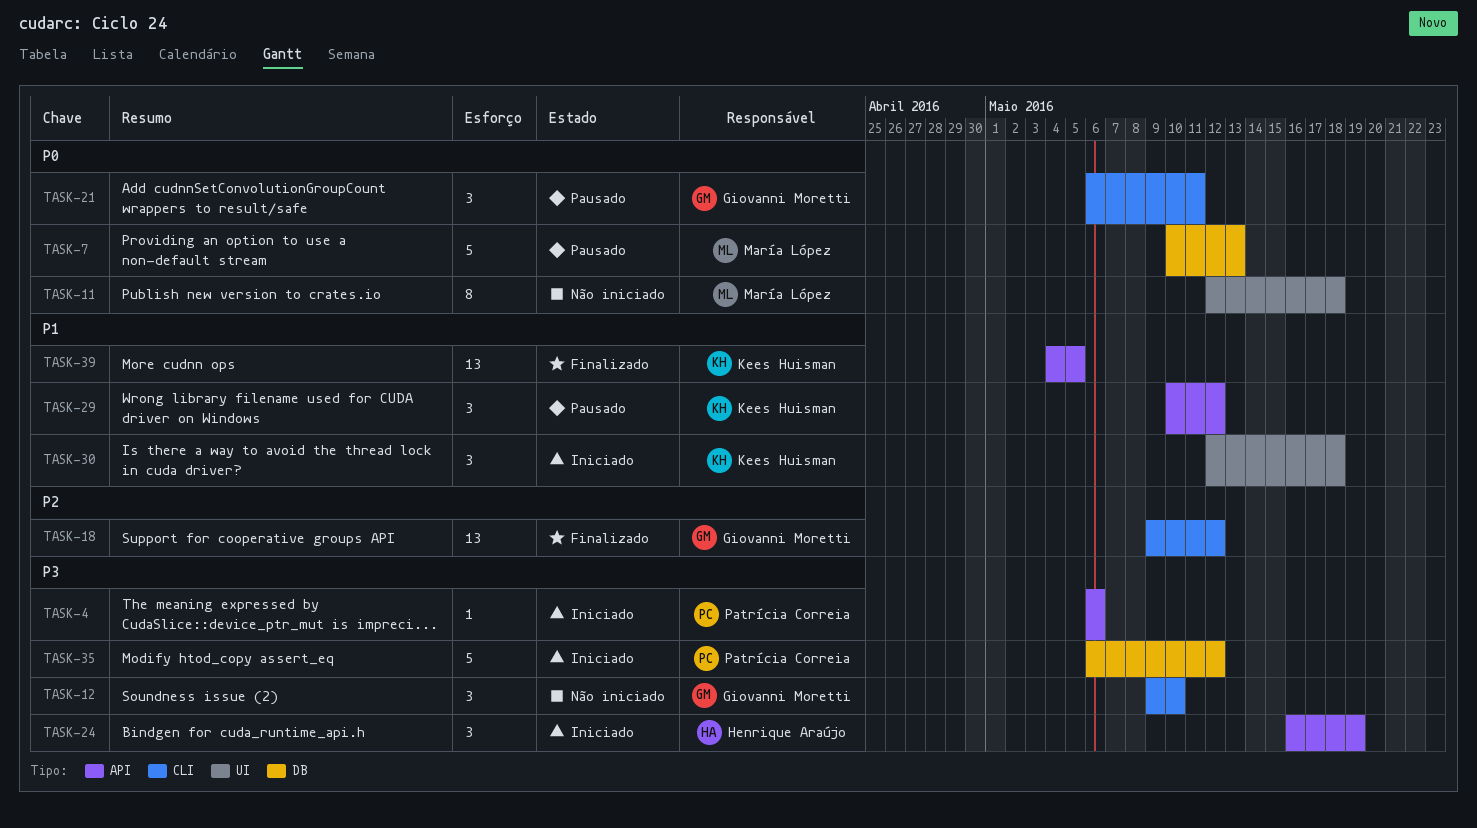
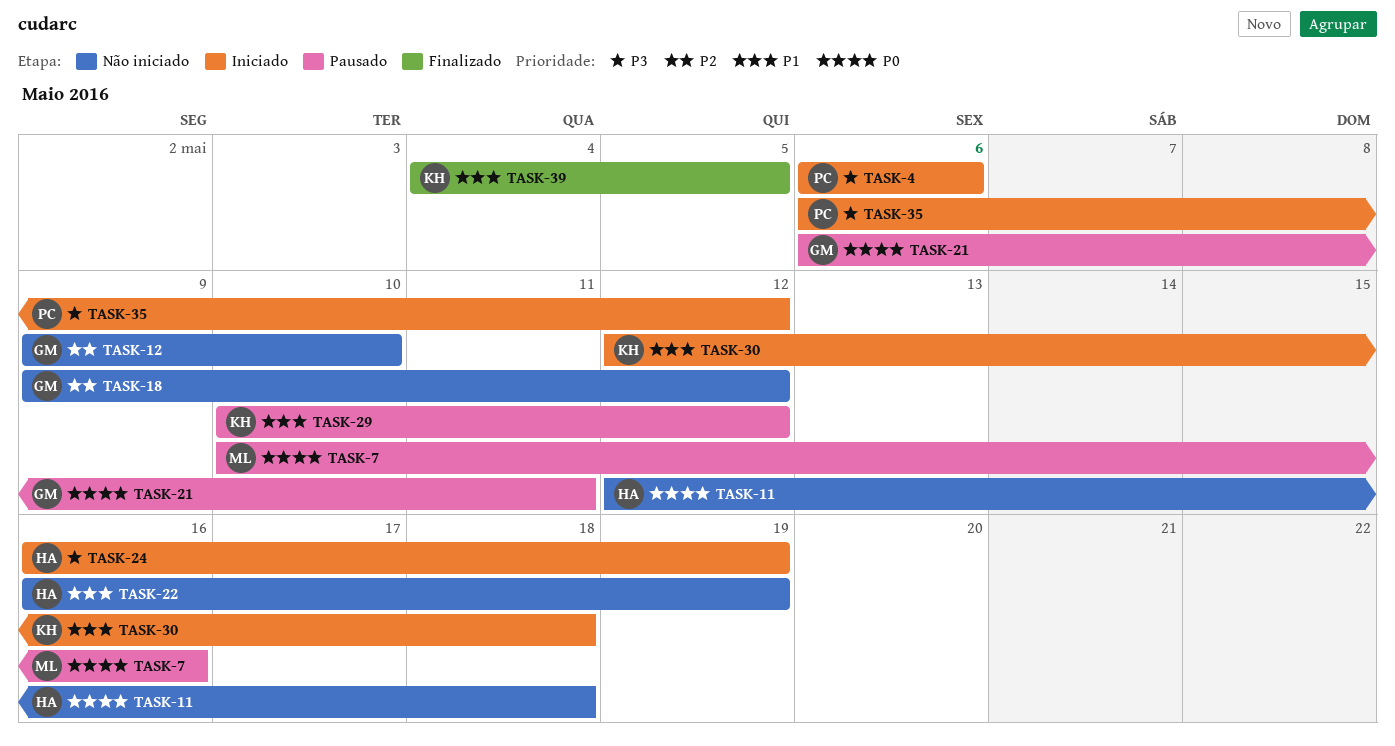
TASK-7, due: May 13 -> May 16
TASK-11, owner: María López -> Henrique Araújo
TASK-12, priority: P3 -> P2
TASK-18, status: Finalizado -> Não iniciado
TASK-22: none -> present

